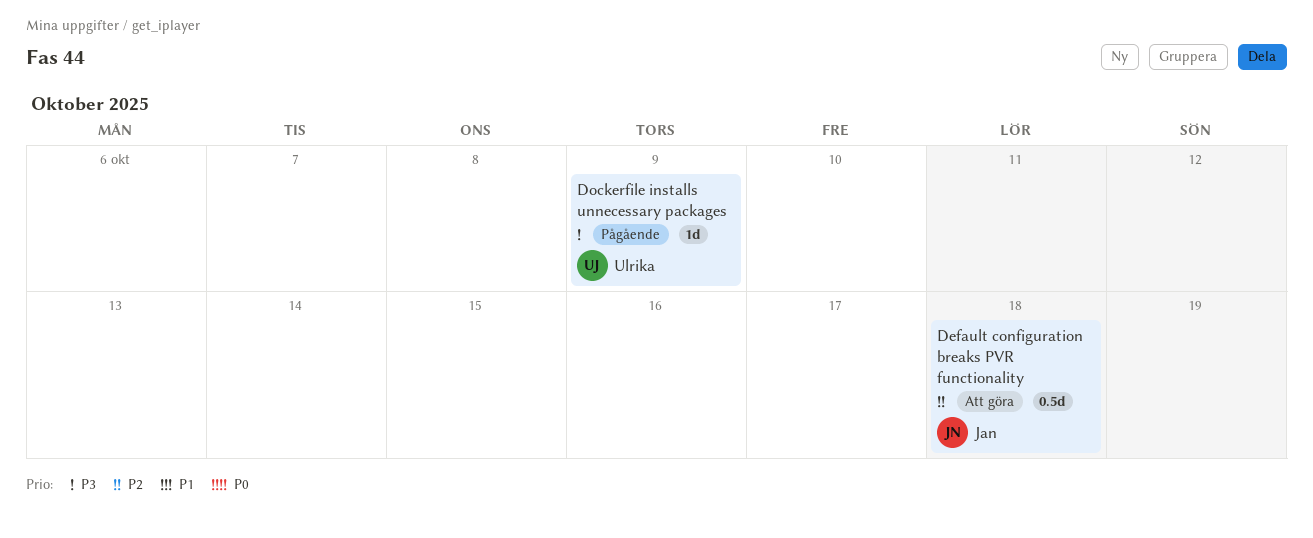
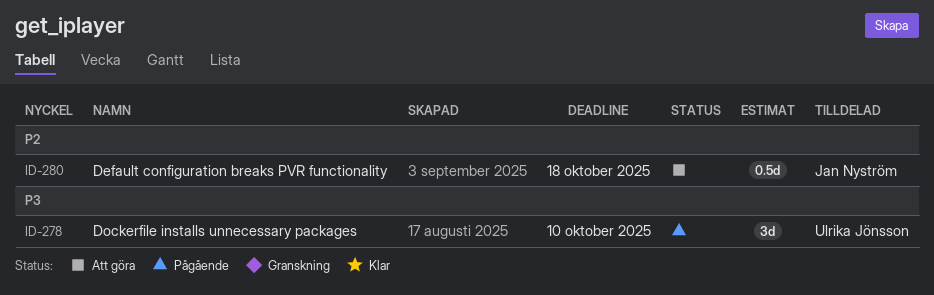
Dockerfile installs unnecessary packages, estimate: 1d -> 3d
Dockerfile installs unnecessary packages, due: Oct 9 -> Oct 10

